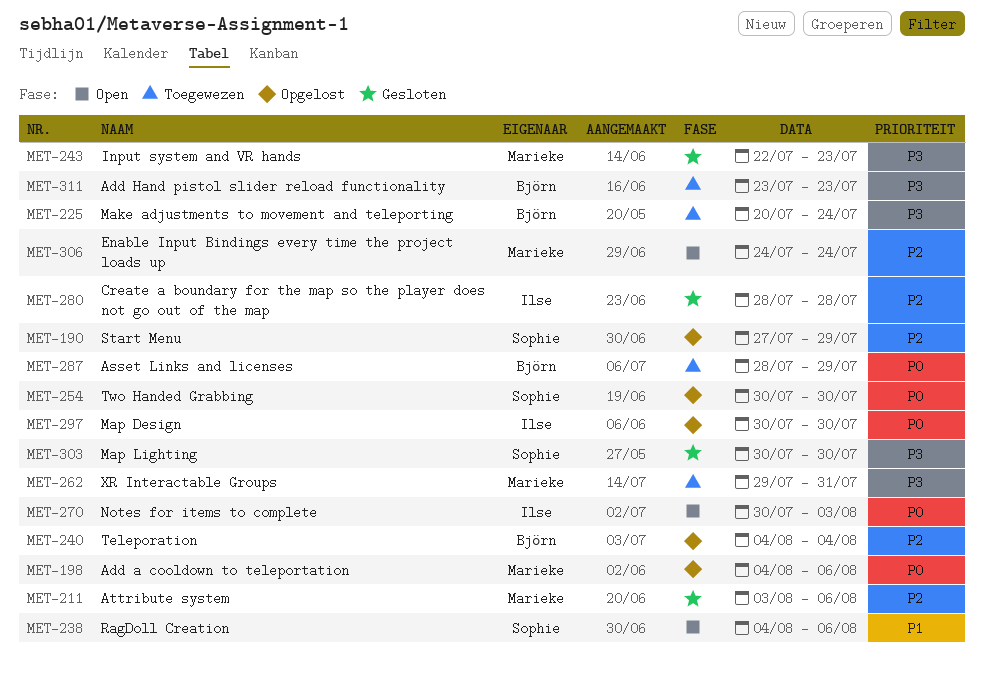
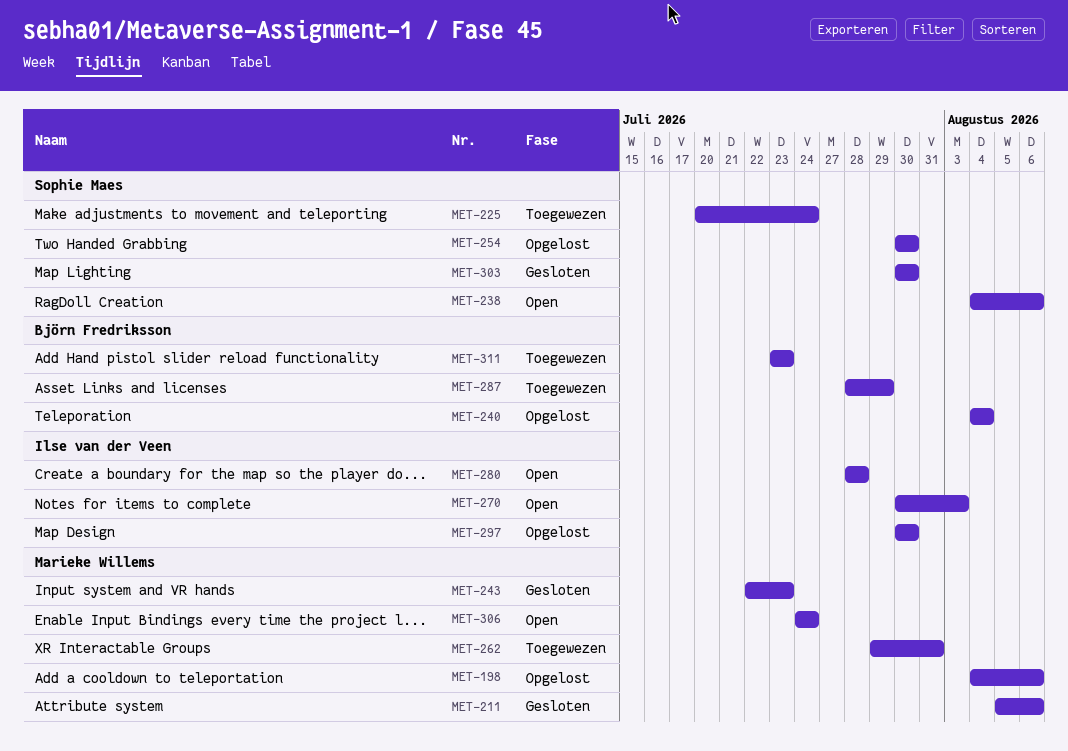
MET-190: present -> none
MET-211, start: Aug 3 -> Aug 5
MET-225, owner: Björn Fredriksson -> Sophie Maes
MET-280, status: Gesloten -> Open

